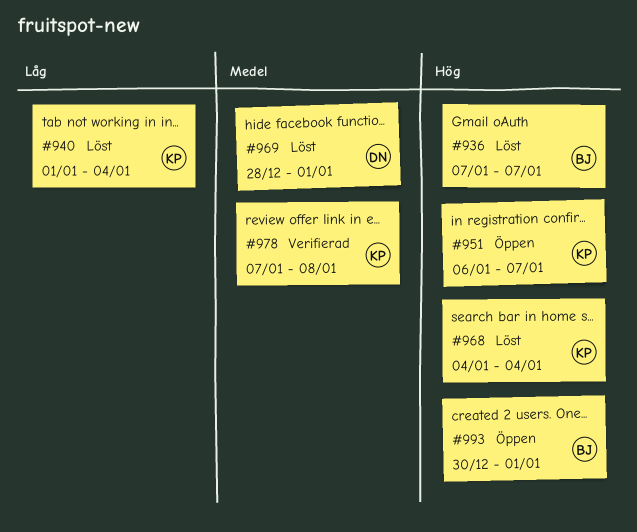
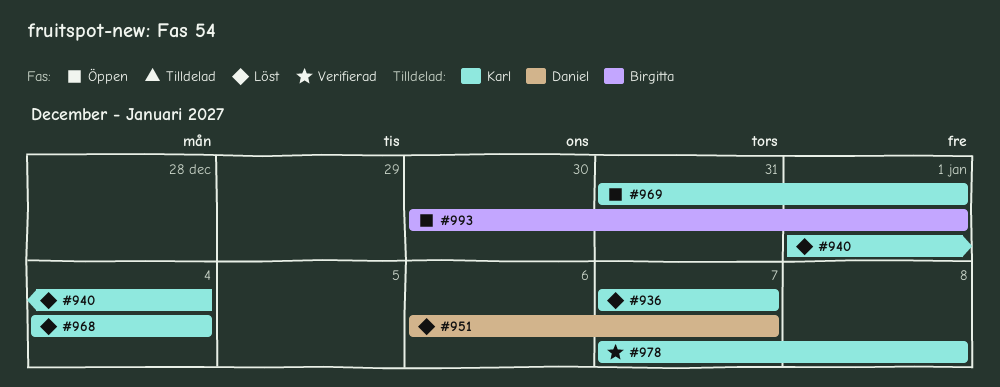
#936, owner: Birgitta -> Karl
#951, status: Öppen -> Löst
#951, owner: Karl -> Daniel
#969, status: Löst -> Öppen
#969, owner: Daniel -> Karl
#969, start: Dec 28 -> Dec 31

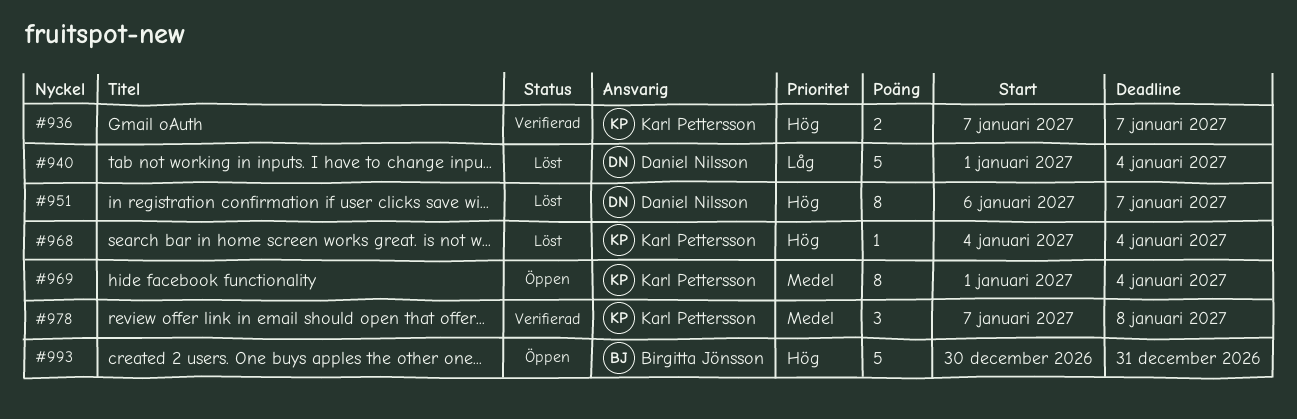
#936, status: Löst -> Verifierad
#940, owner: Karl Pettersson -> Daniel Nilsson
#969, start: Dec 31 -> Jan 1
#969, due: Jan 1 -> Jan 4
#993, due: Jan 1 -> Dec 31

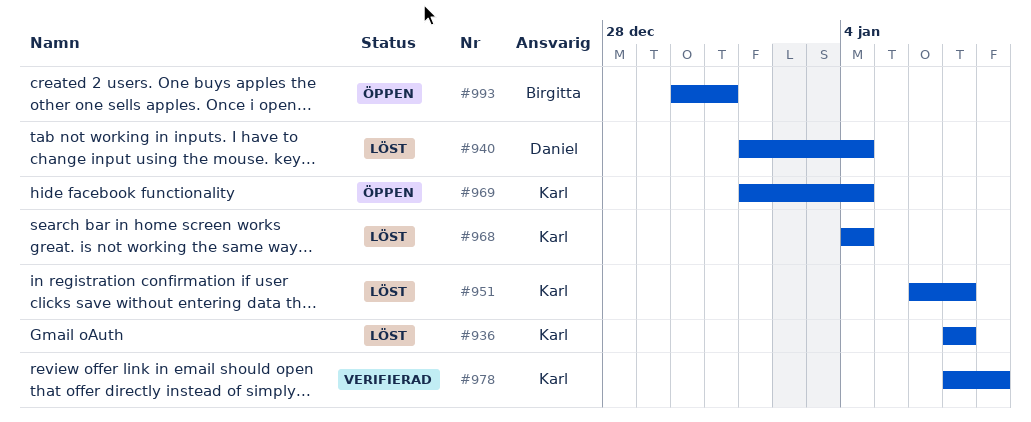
#936, status: Verifierad -> Löst
#951, owner: Daniel Nilsson -> Karl Pettersson

